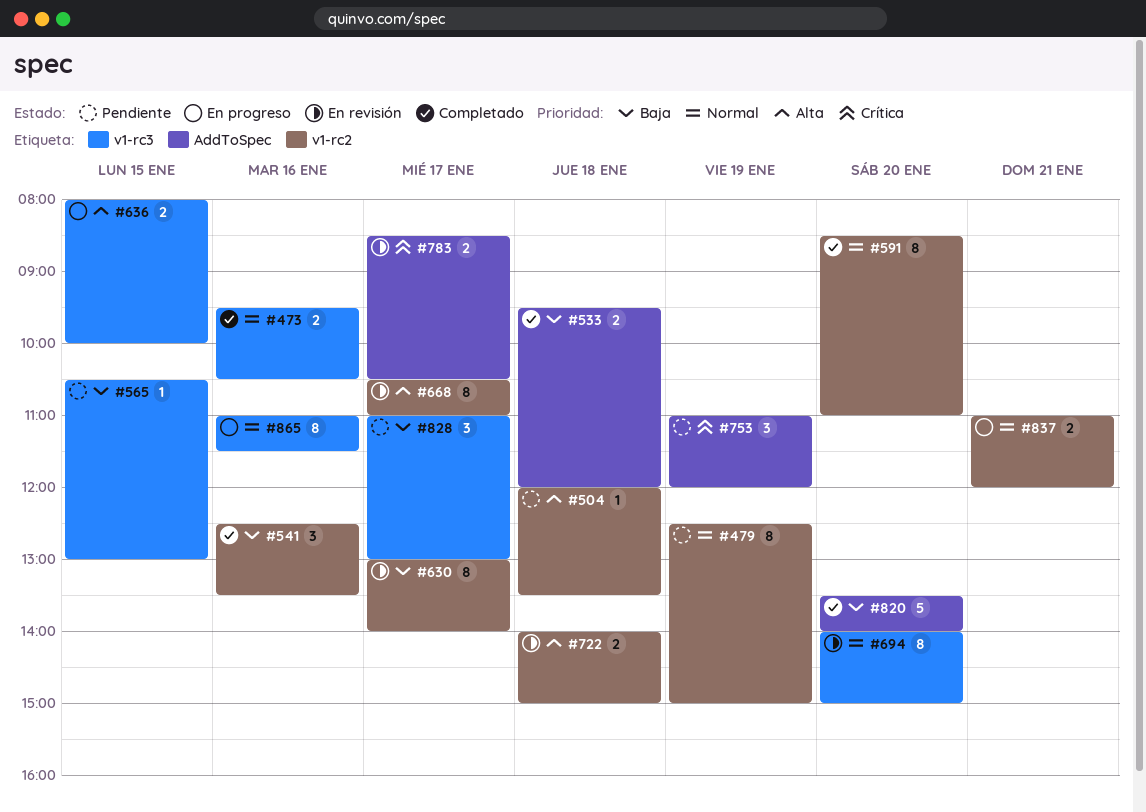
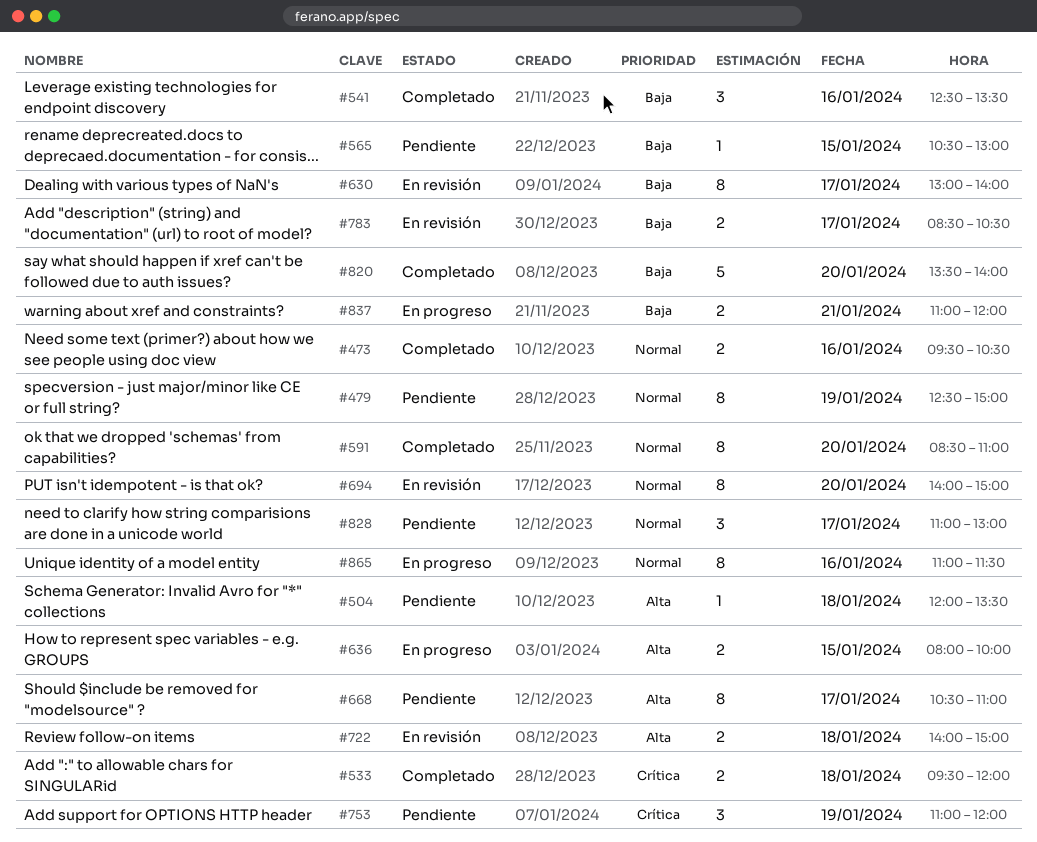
#533, priority: Baja -> Crítica
#668, status: En revisión -> Pendiente
#783, priority: Crítica -> Baja
#828, priority: Baja -> Normal
#837, priority: Normal -> Baja

